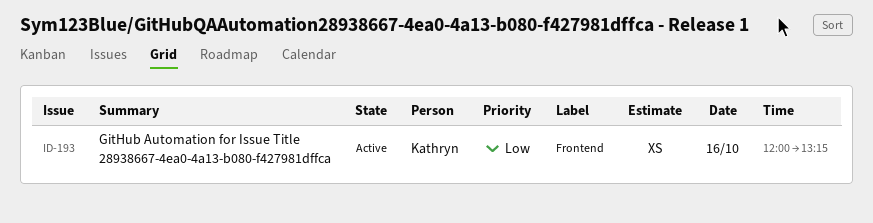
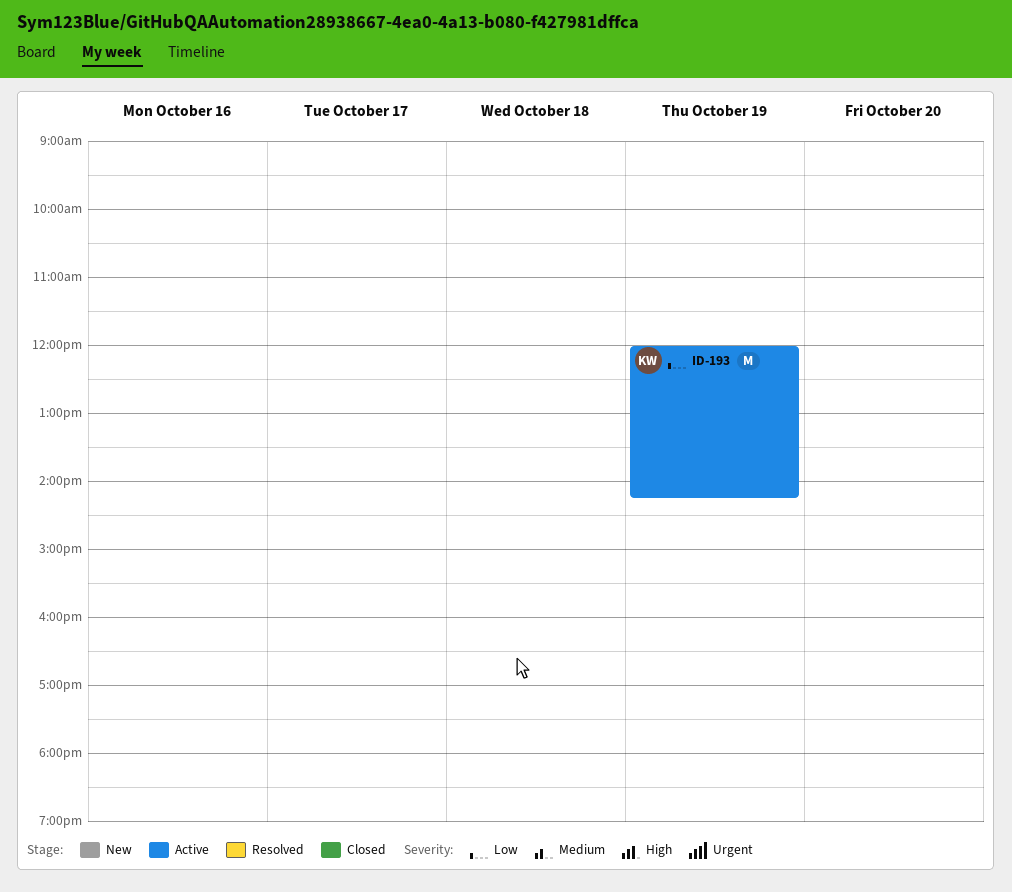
ID-193, estimate: XS -> M
ID-193, day: Oct 16 -> Oct 19
ID-193, ends: 13:15 -> 14:15

